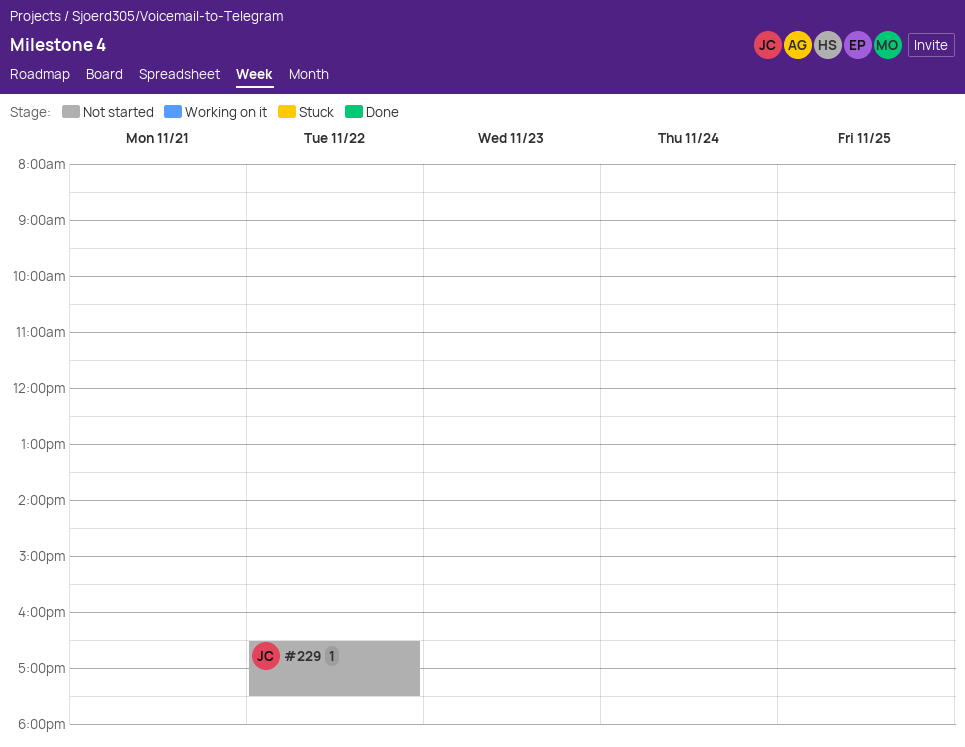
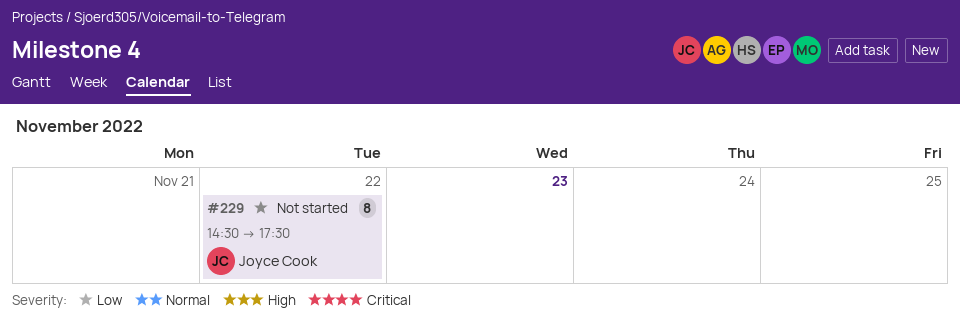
#229, estimate: 1 -> 8
#229, begins: 16:30 -> 14:30

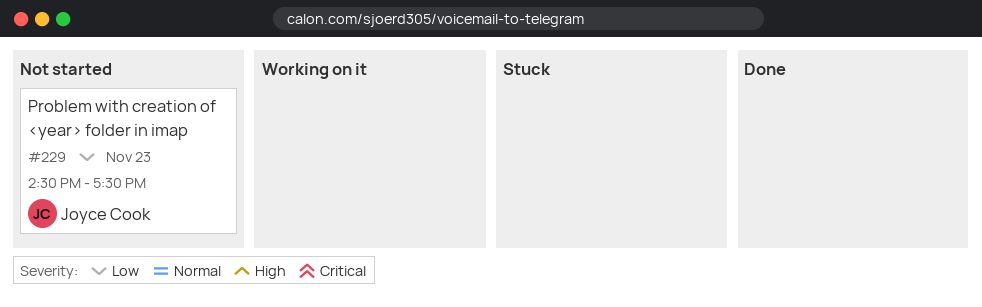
#229, day: Nov 22 -> Nov 23

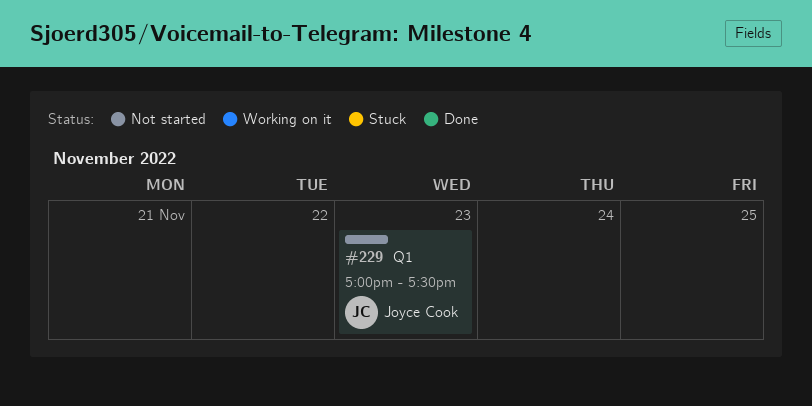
#229, begins: 14:30 -> 17:00

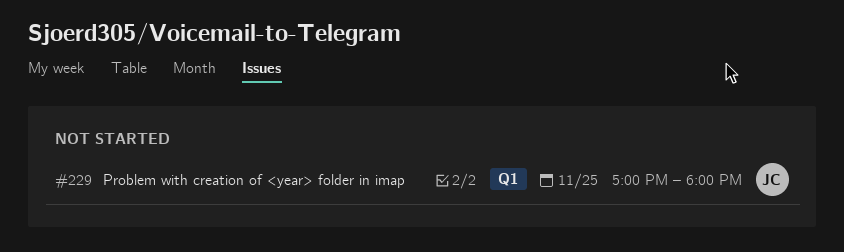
#229, day: Nov 23 -> Nov 25
#229, ends: 17:30 -> 18:00

